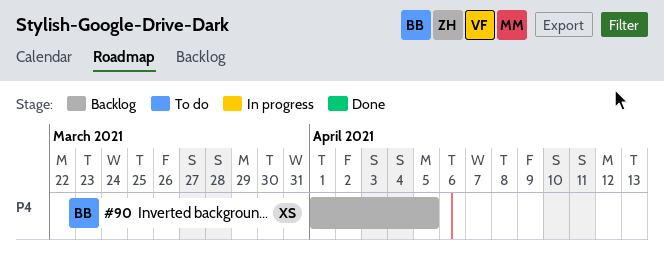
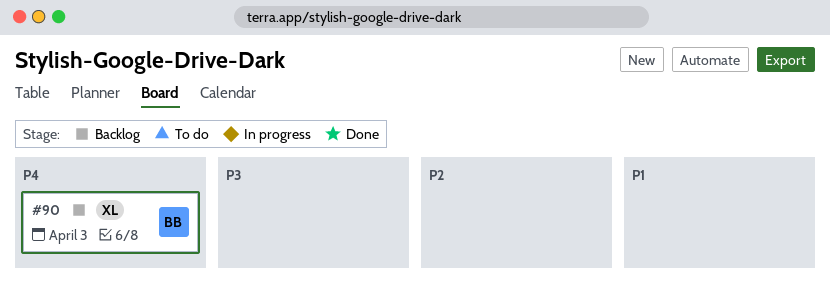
#90, estimate: XS -> XL
#90, due: Apr 5 -> Apr 3

